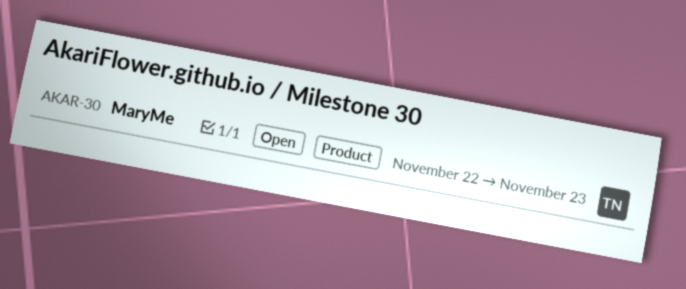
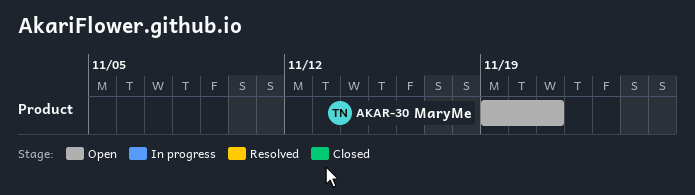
AKAR-30, start: Nov 22 -> Nov 19
AKAR-30, due: Nov 23 -> Nov 21

